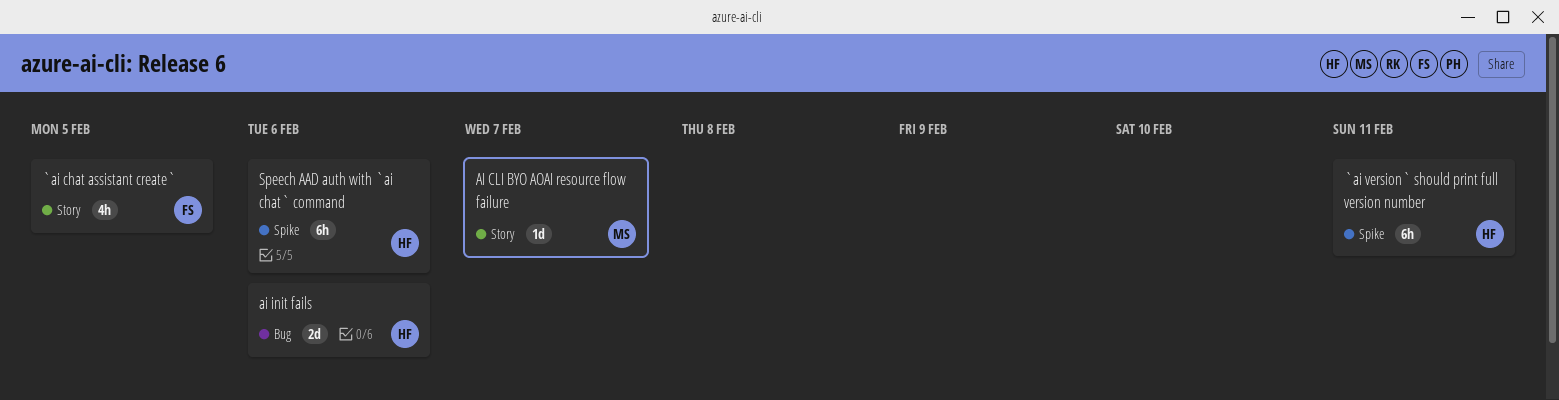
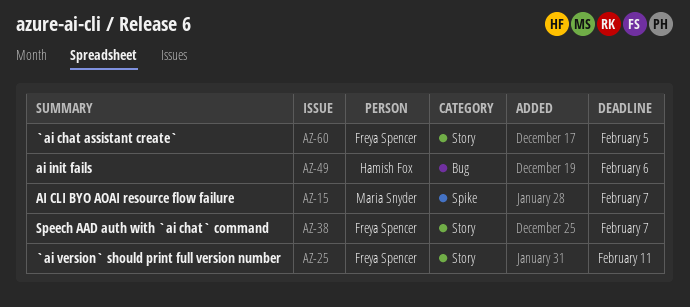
`ai version` should print full version number, owner: Hamish Fox -> Freya Spencer
`ai version` should print full version number, label: Spike -> Story
AI CLI BYO AOAI resource flow failure, label: Story -> Spike
Speech AAD auth with `ai chat` command, owner: Hamish Fox -> Freya Spencer
Speech AAD auth with `ai chat` command, label: Spike -> Story
Speech AAD auth with `ai chat` command, due: Feb 6 -> Feb 7

